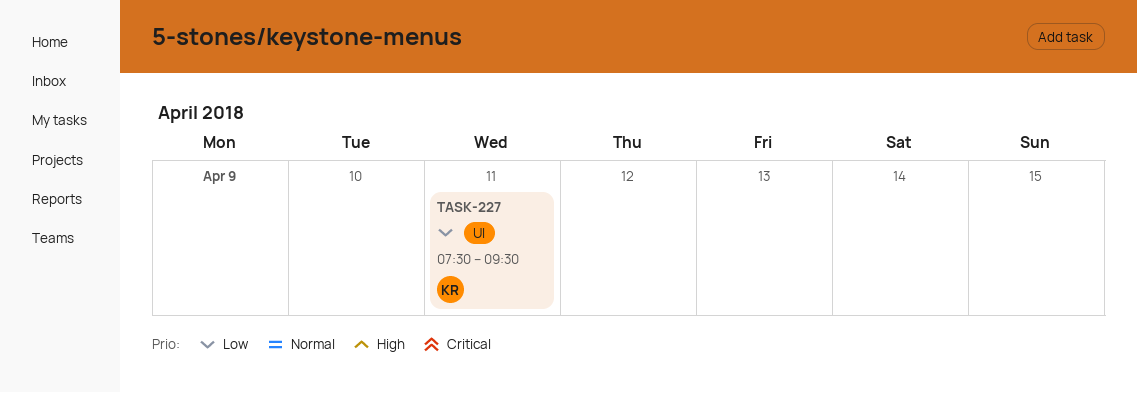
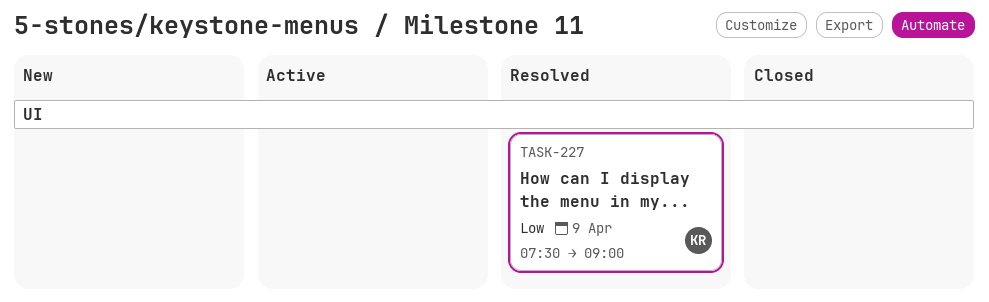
TASK-227, day: Apr 11 -> Apr 9
TASK-227, ends: 09:30 -> 09:00

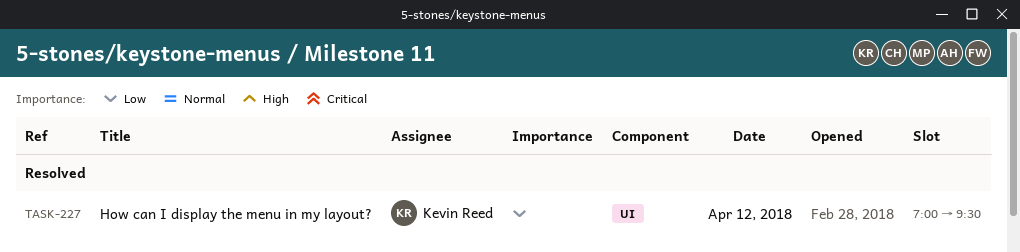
TASK-227, day: Apr 9 -> Apr 12
TASK-227, begins: 07:30 -> 07:00
TASK-227, ends: 09:00 -> 09:30

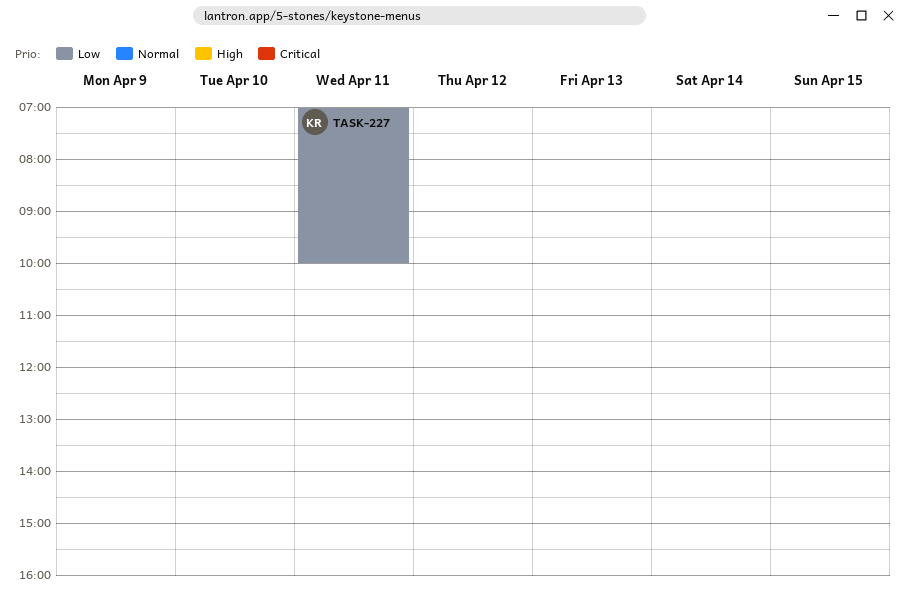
TASK-227, day: Apr 12 -> Apr 11
TASK-227, ends: 09:30 -> 10:00

